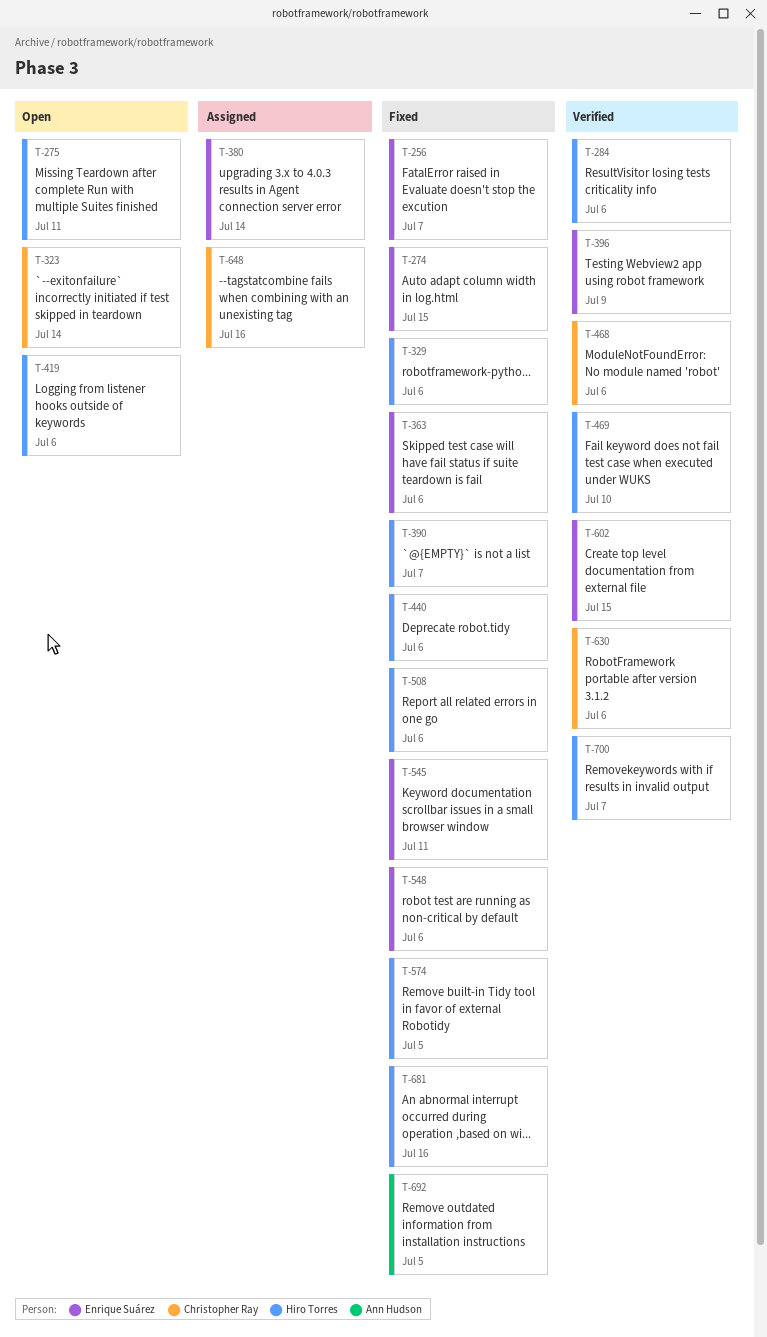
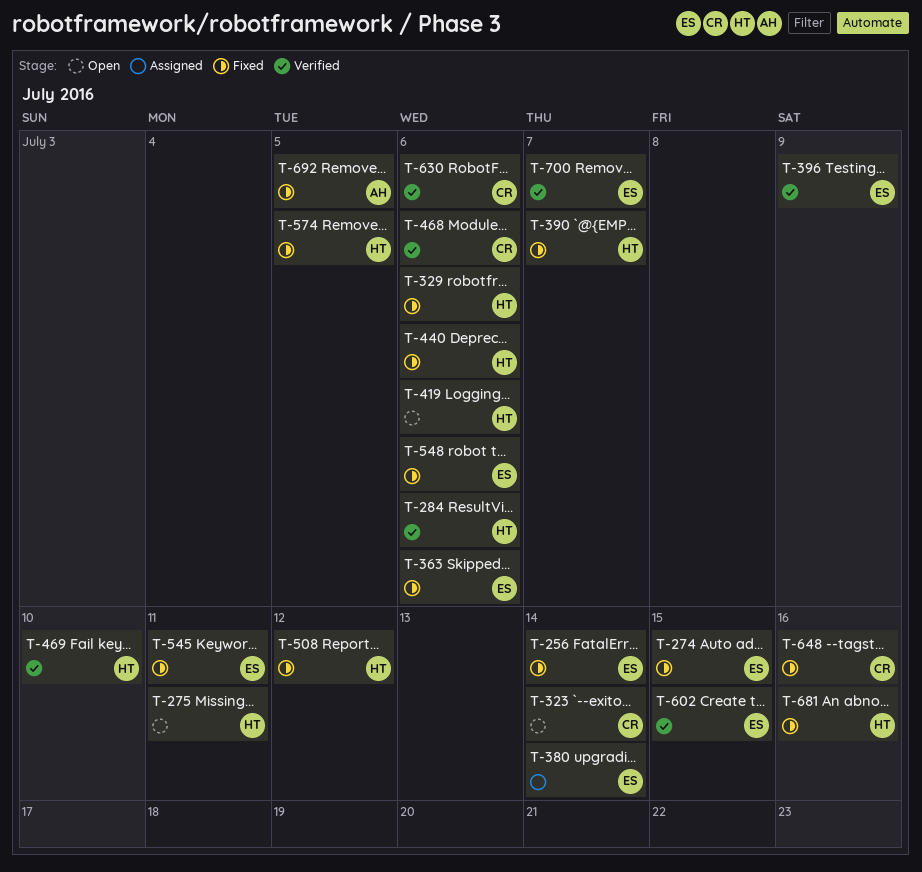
T-256, due: Jul 7 -> Jul 14
T-508, due: Jul 6 -> Jul 12
T-648, status: Assigned -> Fixed
T-700, owner: Hiro Torres -> Enrique Suárez

